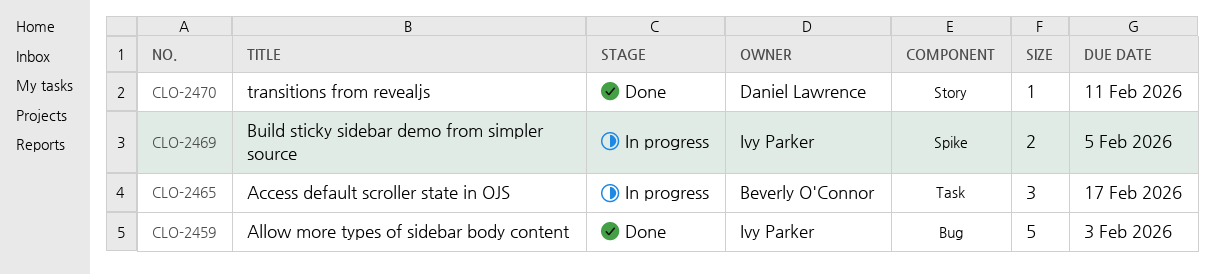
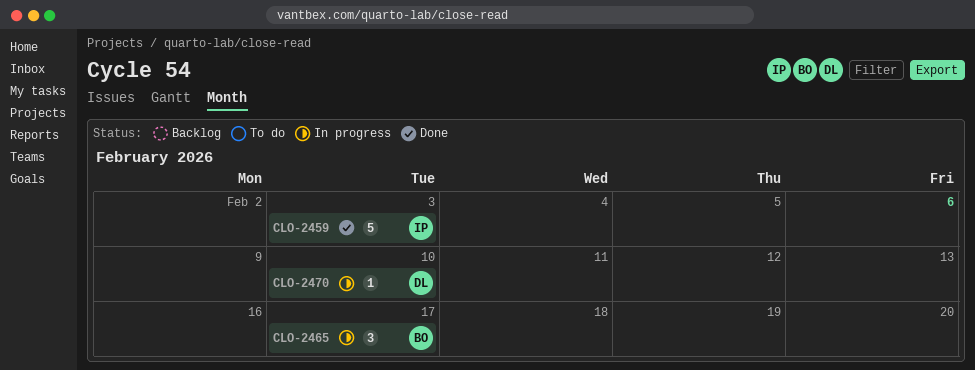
CLO-2469: present -> none
CLO-2470, status: Done -> In progress
CLO-2470, due: Feb 11 -> Feb 10

